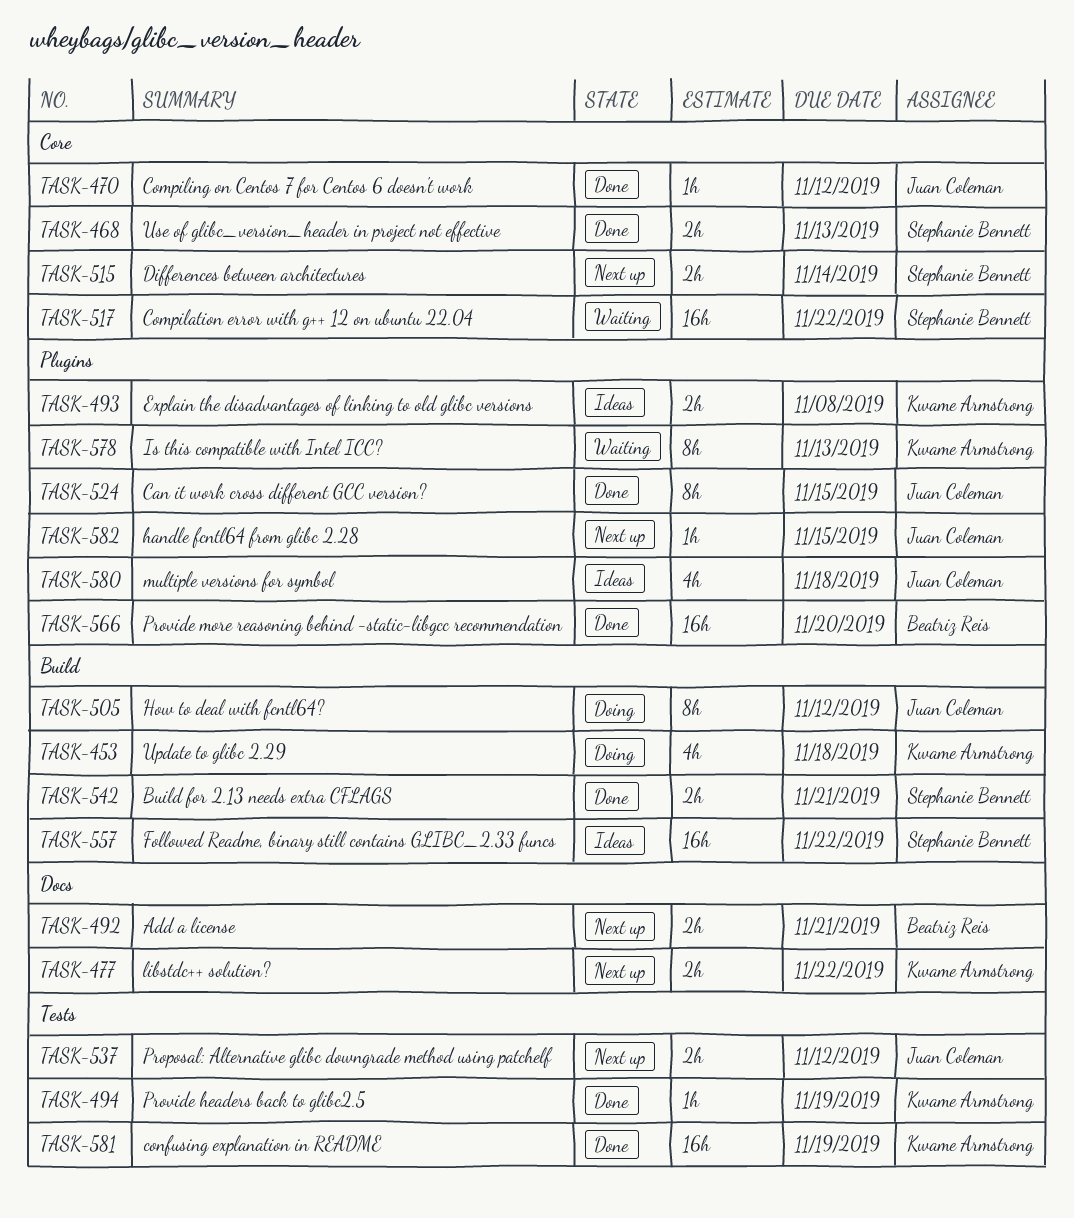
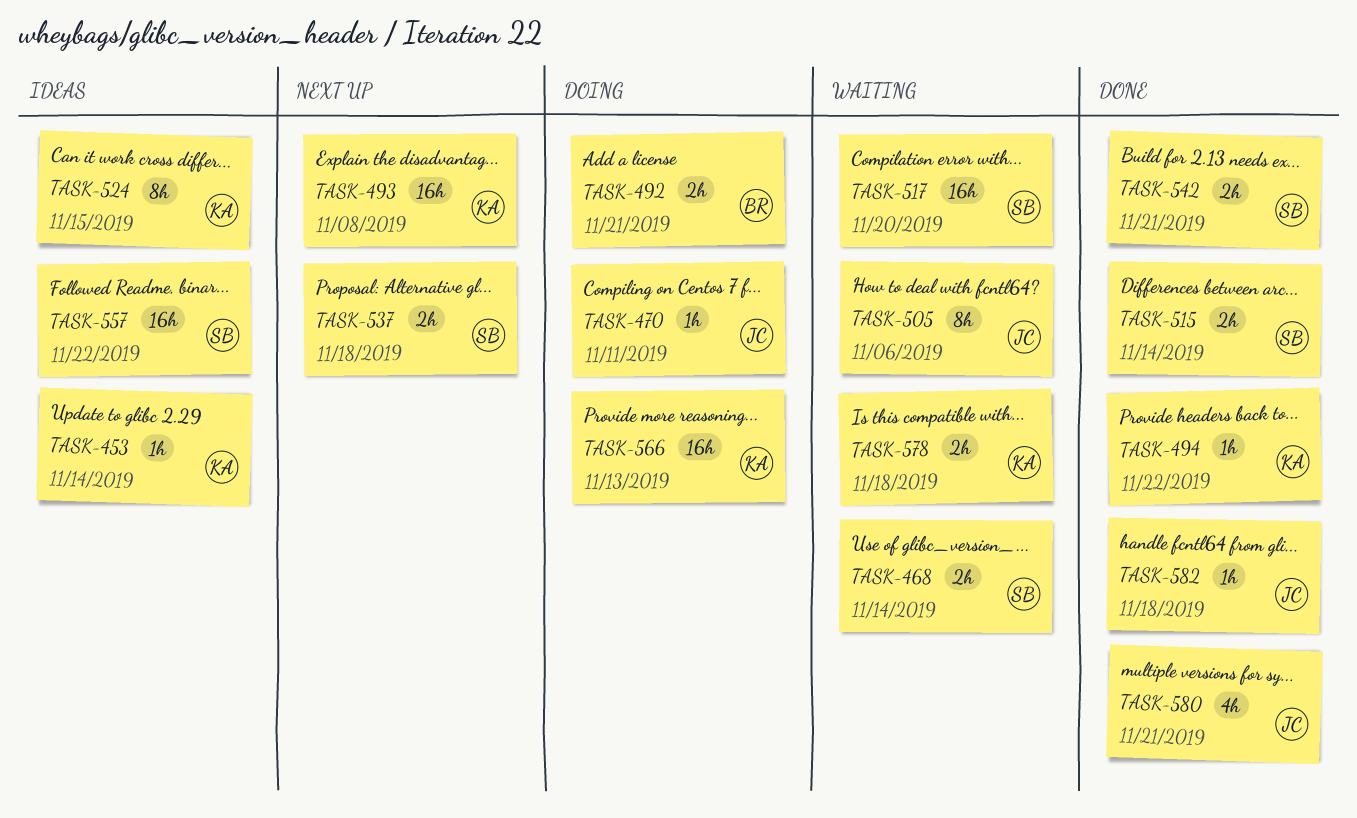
TASK-453, status: Doing -> Ideas
TASK-453, estimate: 4h -> 1h
TASK-453, due: Nov 18 -> Nov 14
TASK-468, status: Done -> Waiting
TASK-468, due: Nov 13 -> Nov 14
TASK-470, status: Done -> Doing
TASK-470, due: Nov 12 -> Nov 11
TASK-477: present -> none
TASK-492, status: Next up -> Doing
TASK-493, status: Ideas -> Next up
TASK-493, estimate: 2h -> 16h
TASK-494, due: Nov 19 -> Nov 22
TASK-505, status: Doing -> Waiting
TASK-505, due: Nov 12 -> Nov 6
TASK-515, status: Next up -> Done
TASK-517, due: Nov 22 -> Nov 20
TASK-524, status: Done -> Ideas
TASK-524, owner: Juan Coleman -> Kwame Armstrong
TASK-537, owner: Juan Coleman -> Stephanie Bennett
TASK-537, due: Nov 12 -> Nov 18
TASK-566, status: Done -> Doing
TASK-566, owner: Beatriz Reis -> Kwame Armstrong
TASK-566, due: Nov 20 -> Nov 13
TASK-578, estimate: 8h -> 2h
TASK-578, due: Nov 13 -> Nov 18
TASK-580, status: Ideas -> Done
TASK-580, due: Nov 18 -> Nov 21
TASK-581: present -> none
TASK-582, status: Next up -> Done
TASK-582, due: Nov 15 -> Nov 18

